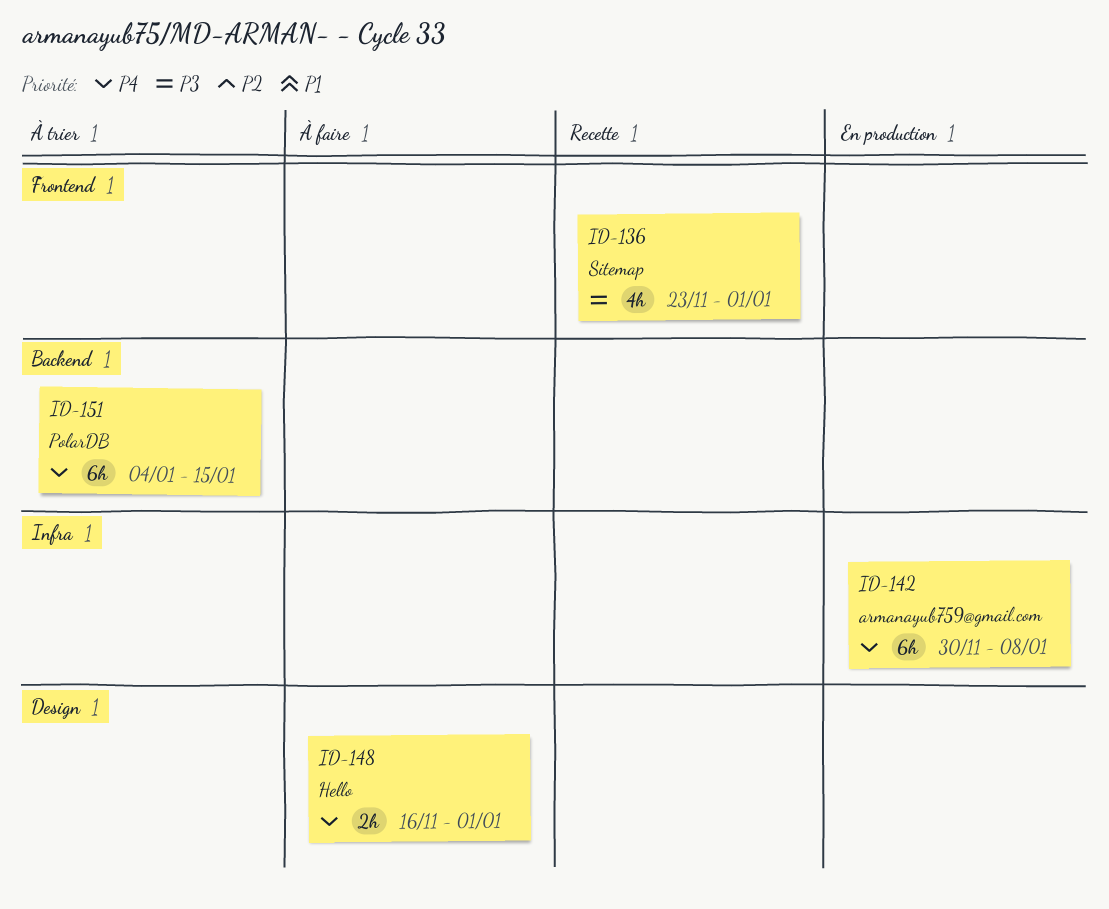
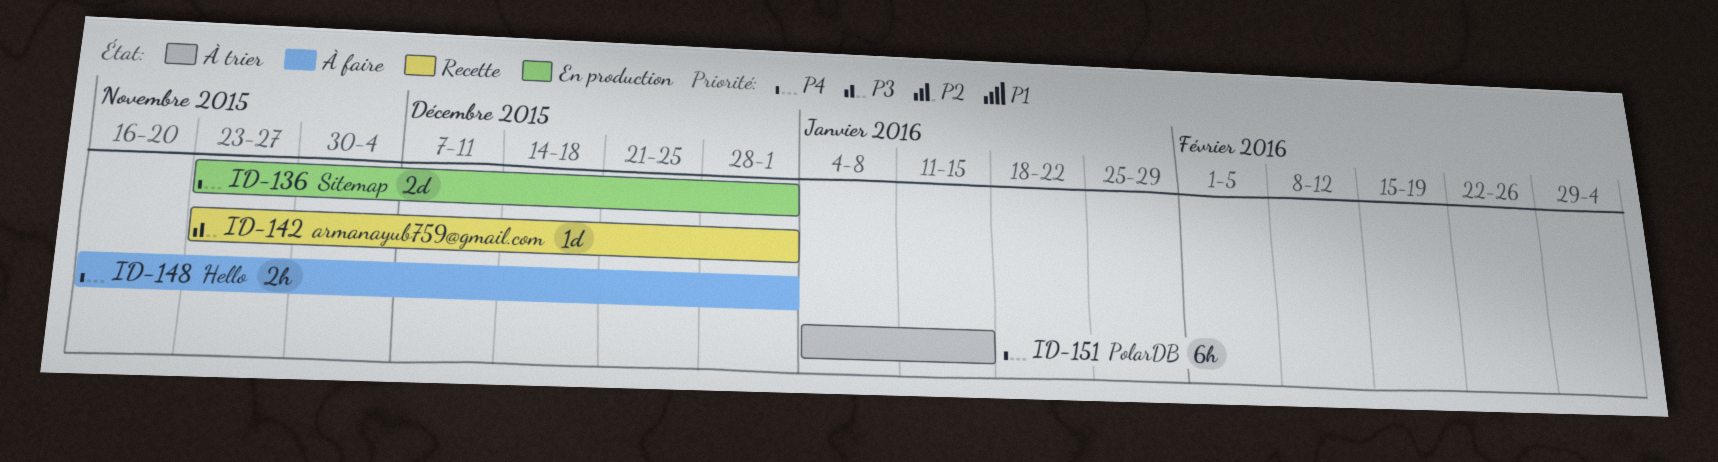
ID-136, status: Recette -> En production
ID-136, priority: P3 -> P4
ID-136, estimate: 4h -> 2d
ID-142, status: En production -> Recette
ID-142, priority: P4 -> P3
ID-142, estimate: 6h -> 1d
ID-142, start: Nov 30 -> Nov 23
ID-142, due: Jan 8 -> Jan 1

